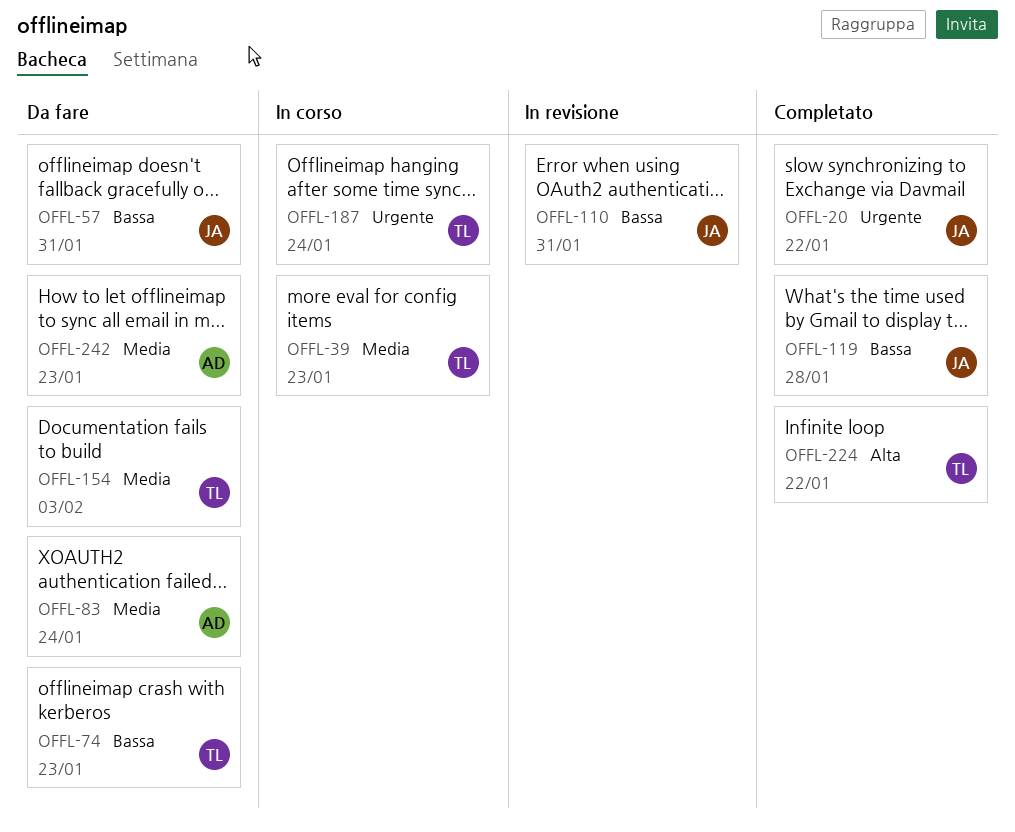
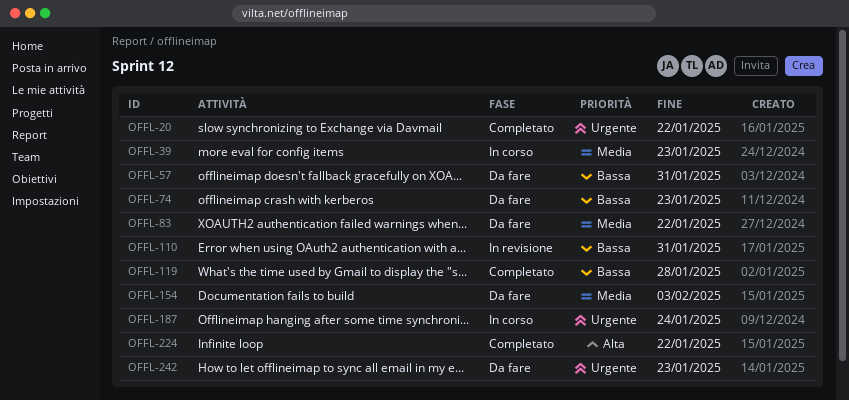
OFFL-83, due: Jan 24 -> Jan 22
OFFL-242, priority: Media -> Urgente

